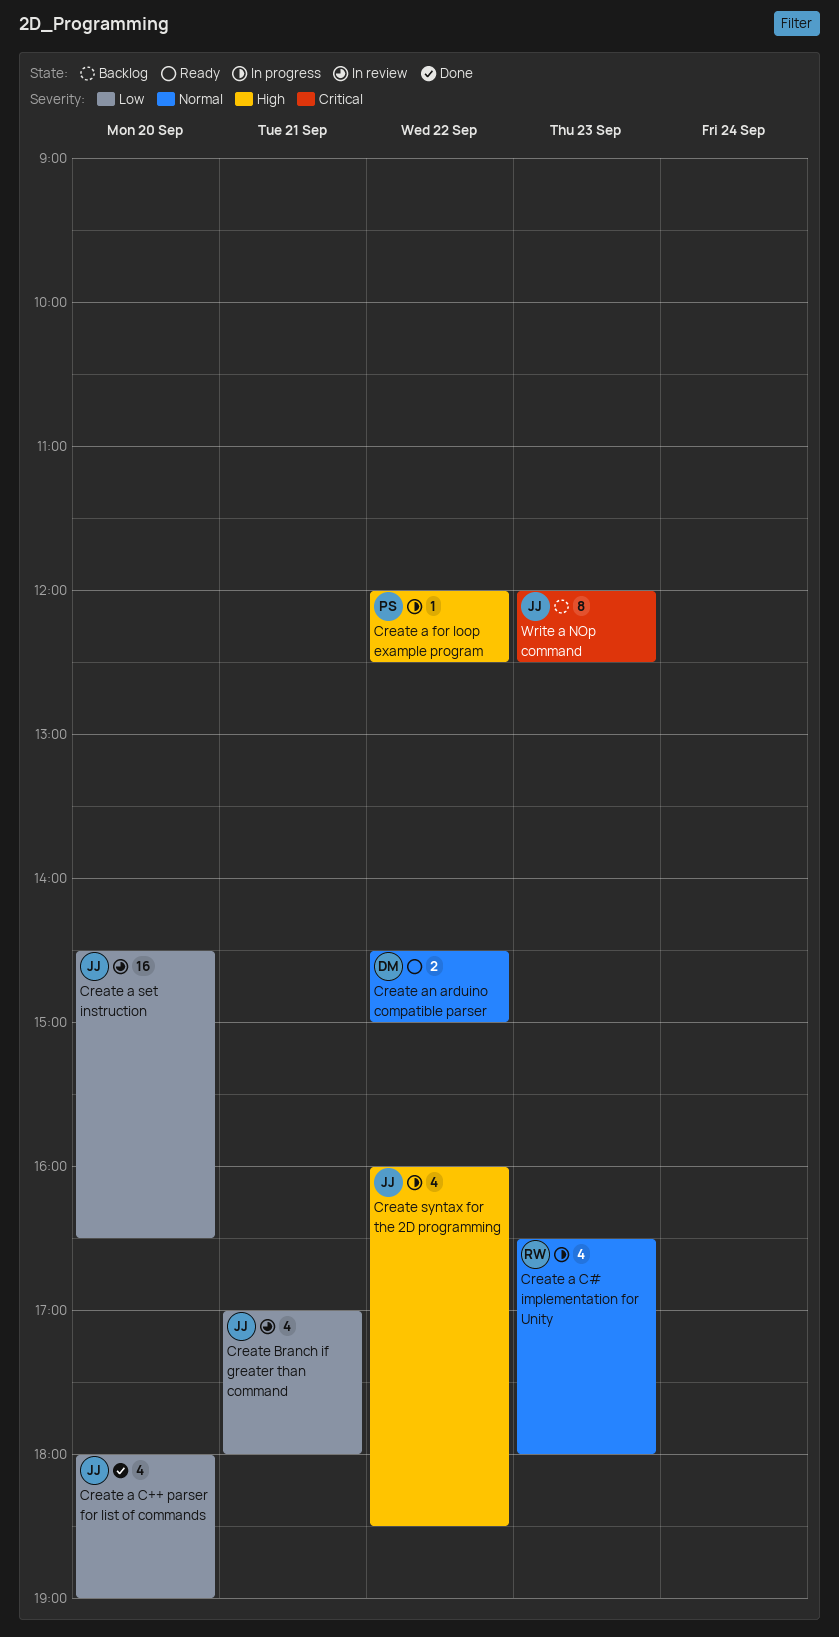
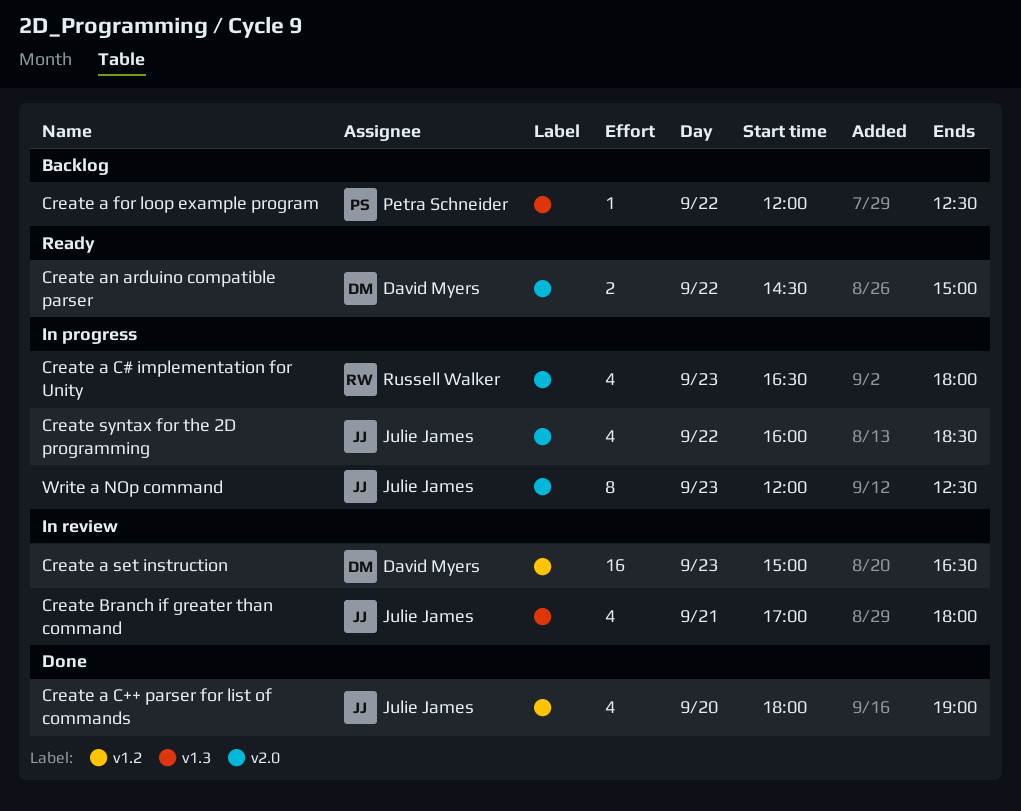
Create a for loop example program, status: In progress -> Backlog
Create a set instruction, owner: Julie James -> David Myers
Create a set instruction, day: Sep 20 -> Sep 23
Create a set instruction, begins: 14:30 -> 15:00
Write a NOp command, status: Backlog -> In progress

